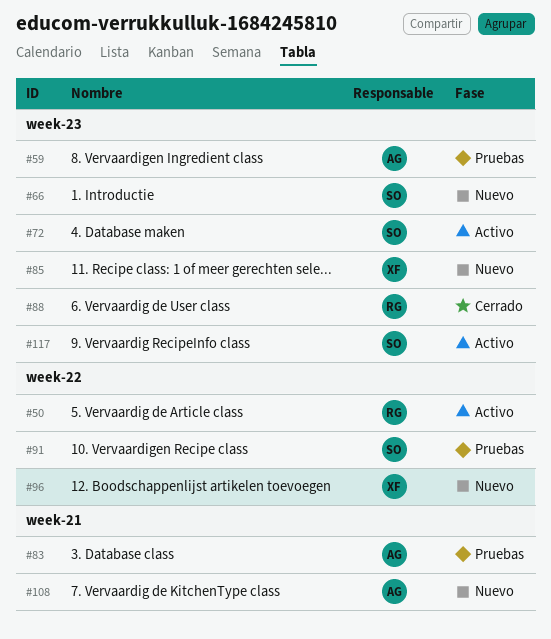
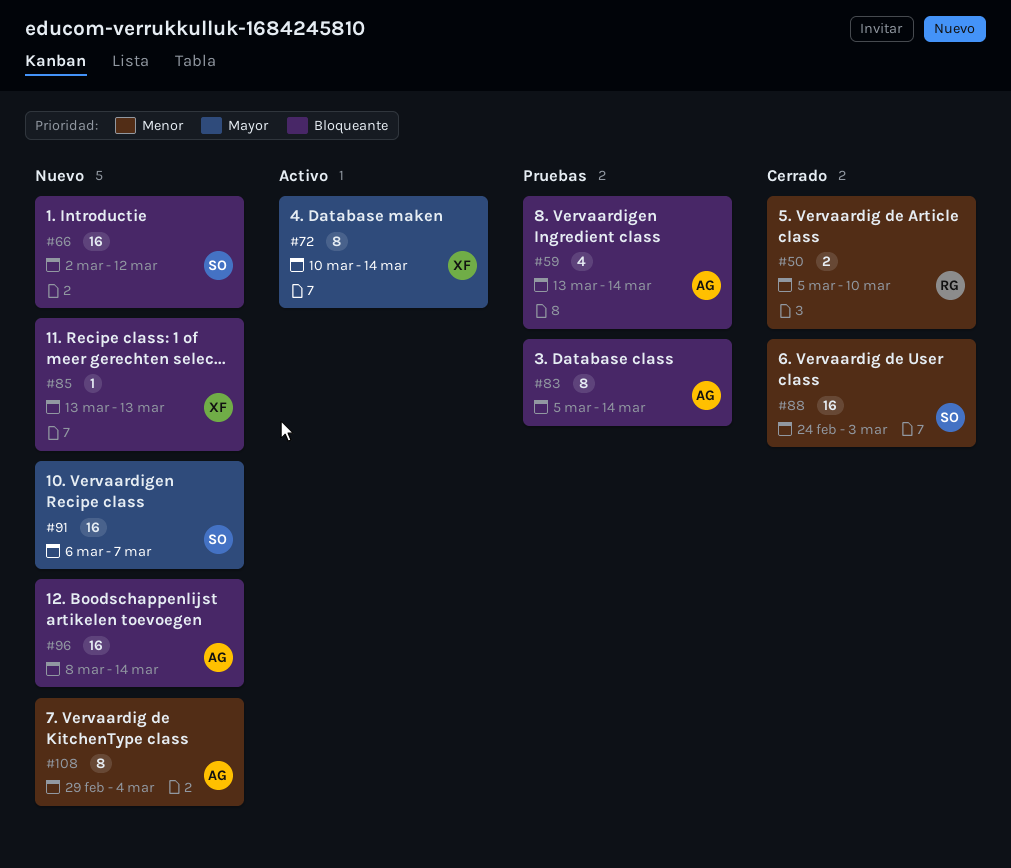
#50, status: Activo -> Cerrado
#72, owner: SO -> XF
#88, owner: RG -> SO
#91, status: Pruebas -> Nuevo
#96, owner: XF -> AG
#117: present -> none

